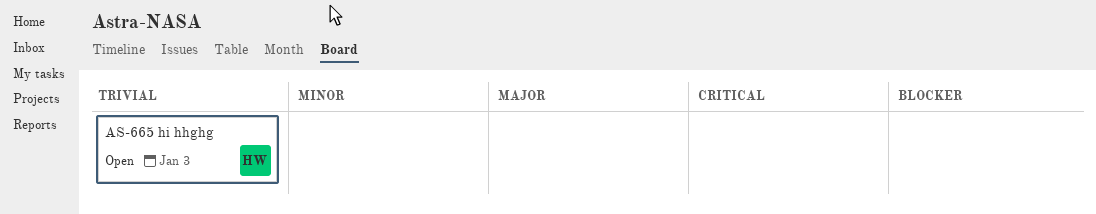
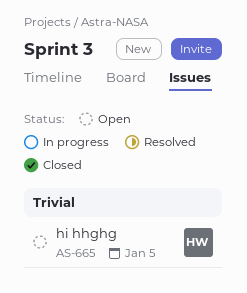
AS-665, due: Jan 3 -> Jan 5

